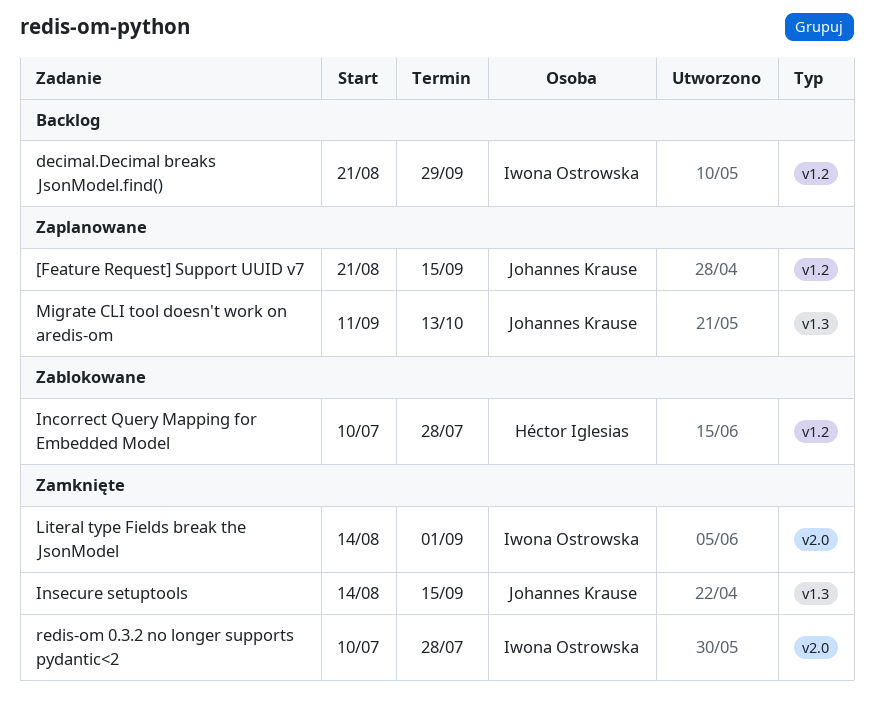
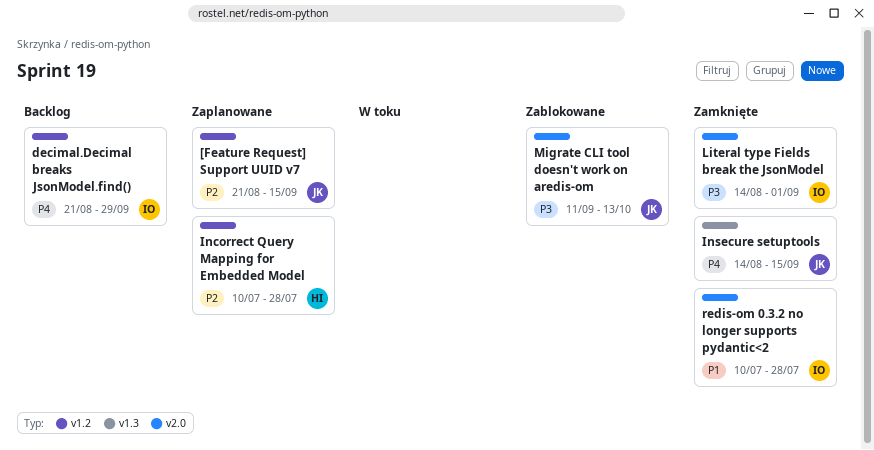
Incorrect Query Mapping for Embedded Model, status: Zablokowane -> Zaplanowane
Migrate CLI tool doesn't work on aredis-om, status: Zaplanowane -> Zablokowane
Migrate CLI tool doesn't work on aredis-om, label: v1.3 -> v2.0

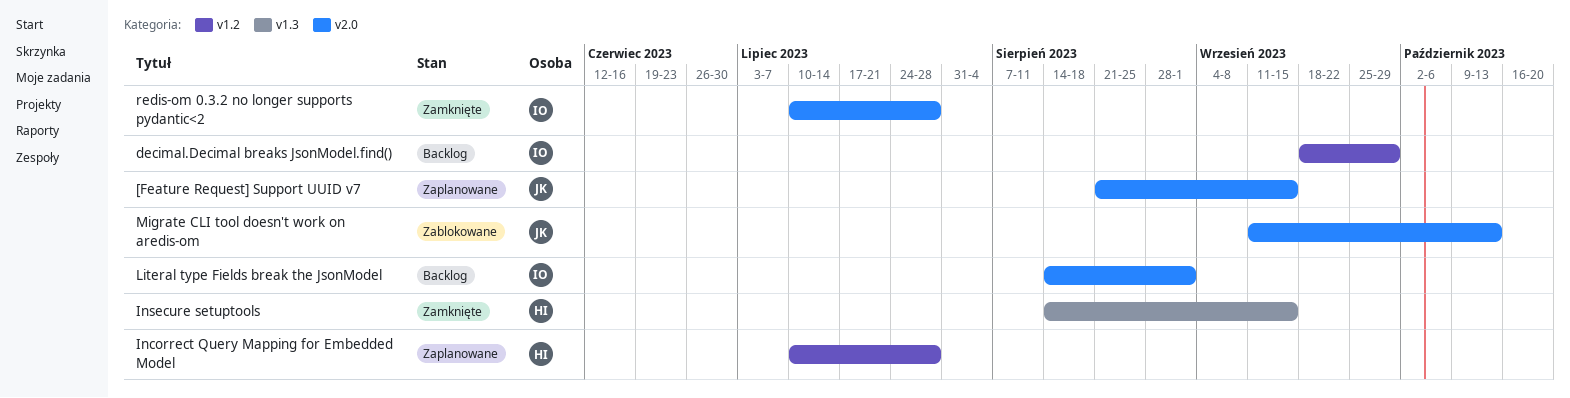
[Feature Request] Support UUID v7, label: v1.2 -> v2.0
decimal.Decimal breaks JsonModel.find(), start: Aug 21 -> Sep 18
Insecure setuptools, owner: JK -> HI
Literal type Fields break the JsonModel, status: Zamknięte -> Backlog

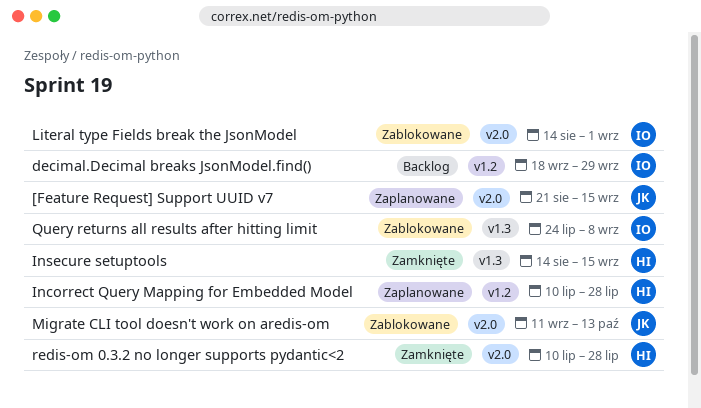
Literal type Fields break the JsonModel, status: Backlog -> Zablokowane
Query returns all results after hitting limit: none -> present
redis-om 0.3.2 no longer supports pydantic<2, owner: IO -> HI

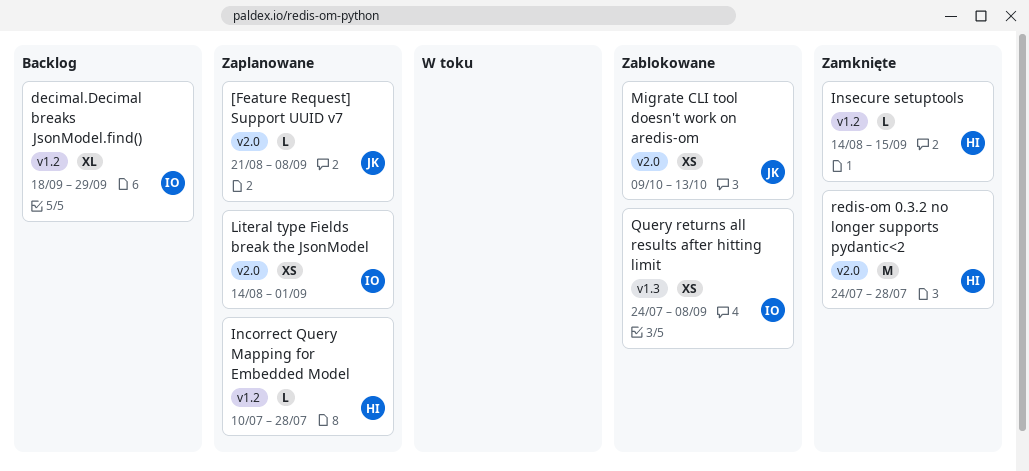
[Feature Request] Support UUID v7, due: Sep 15 -> Sep 8
Insecure setuptools, label: v1.3 -> v1.2
Literal type Fields break the JsonModel, status: Zablokowane -> Zaplanowane
Migrate CLI tool doesn't work on aredis-om, start: Sep 11 -> Oct 9
redis-om 0.3.2 no longer supports pydantic<2, start: Jul 10 -> Jul 24

